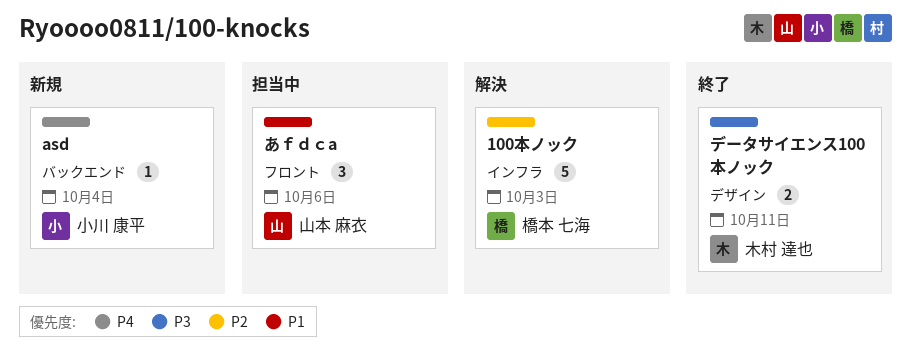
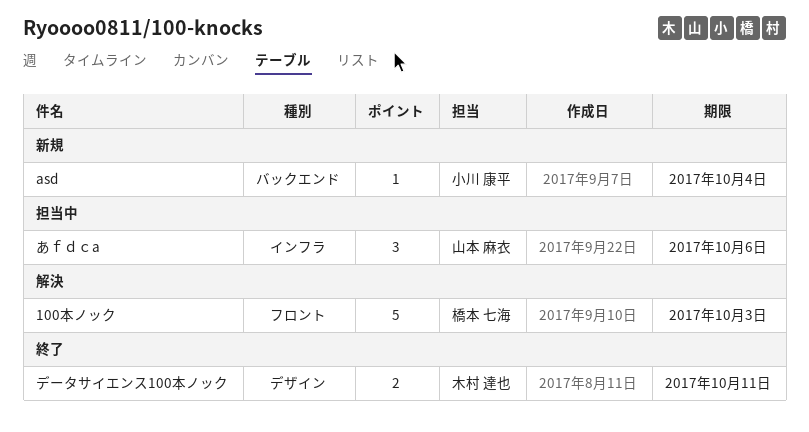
100本ノック, label: インフラ -> フロント
あｆｄｃa, label: フロント -> インフラ

